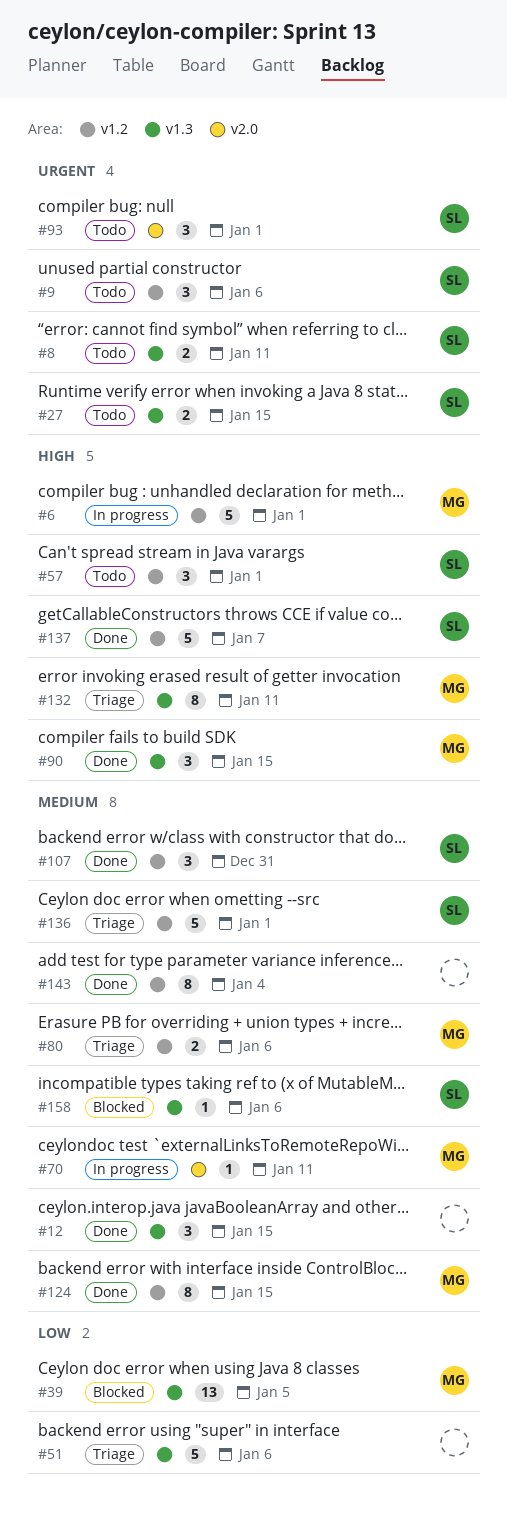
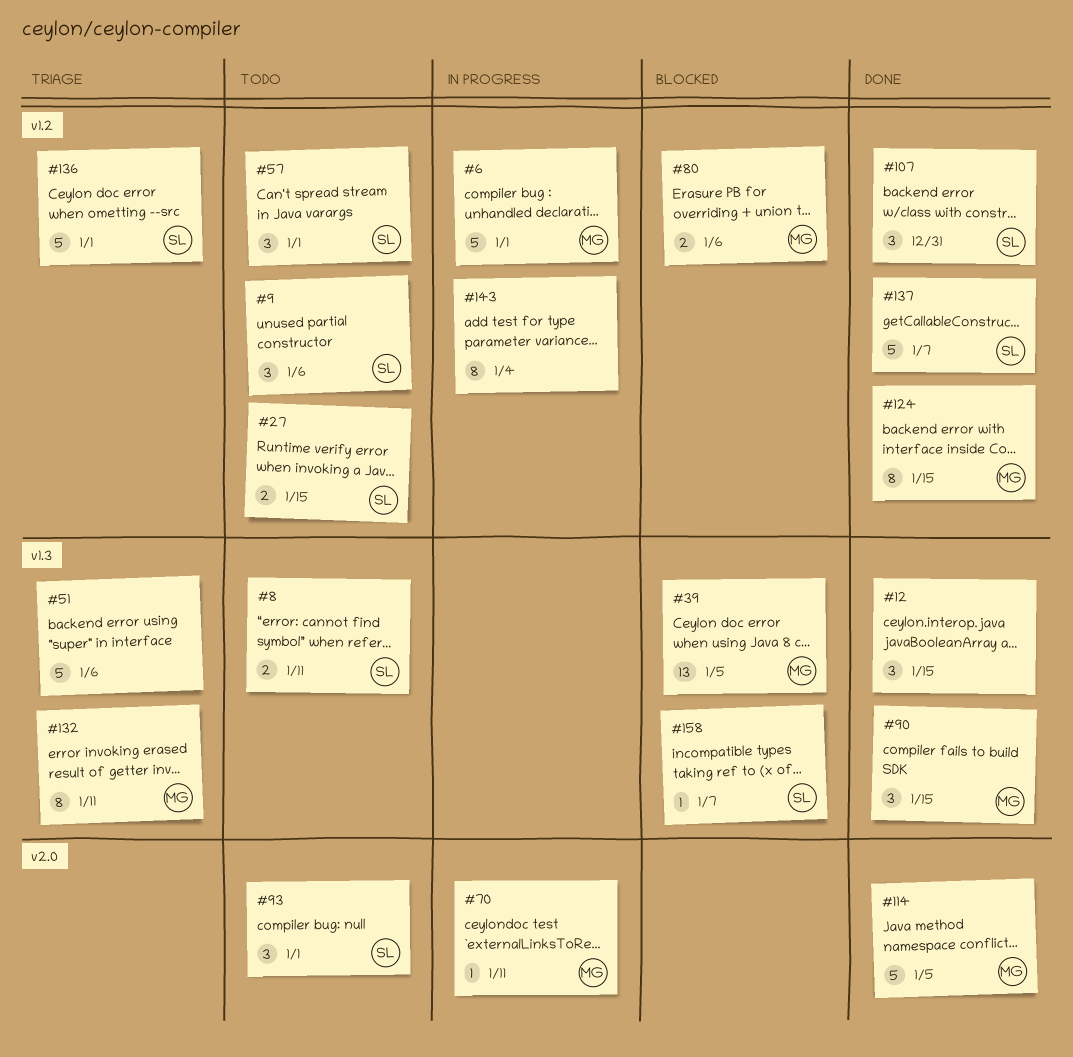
#27, label: v1.3 -> v1.2
#80, status: Triage -> Blocked
#114: none -> present
#143, status: Done -> In progress
#158, due: Jan 6 -> Jan 7

